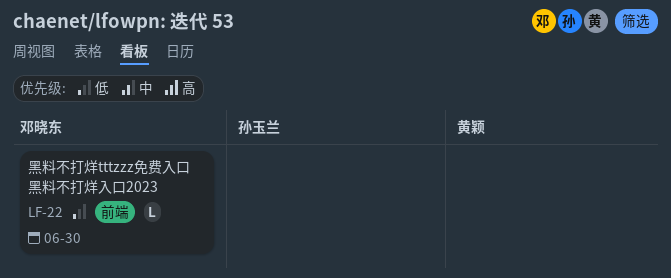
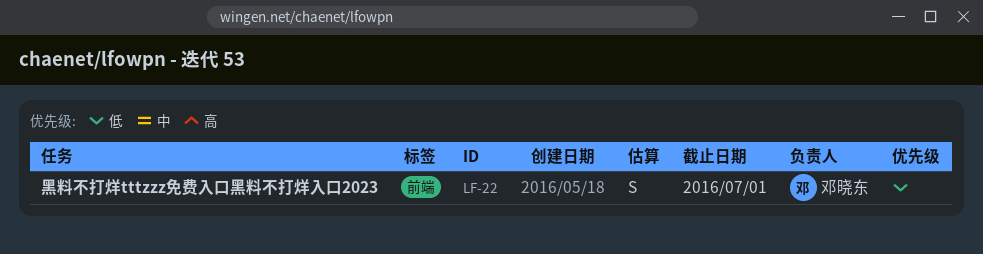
LF-22, estimate: L -> S
LF-22, due: Jun 30 -> Jul 1

